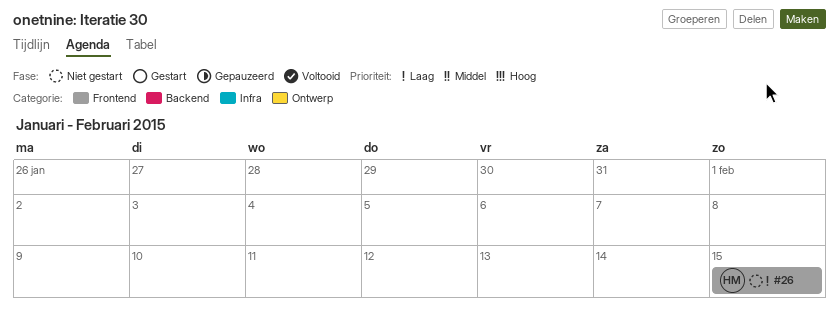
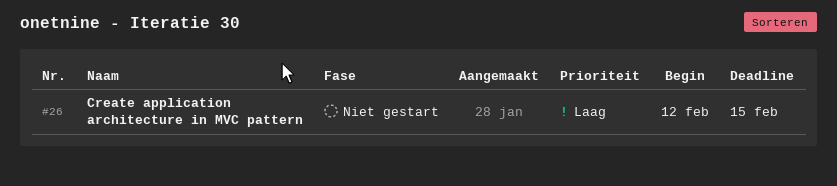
#26, start: Feb 15 -> Feb 12

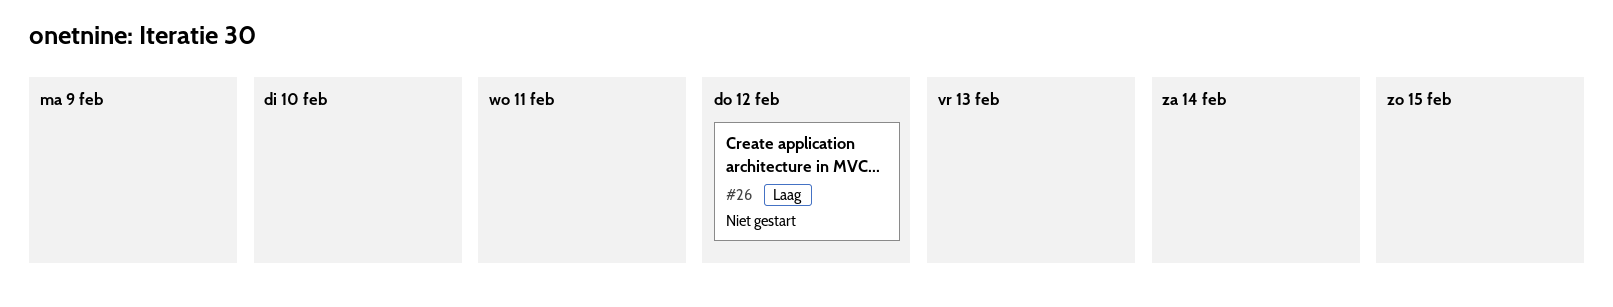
#26, due: Feb 15 -> Feb 12

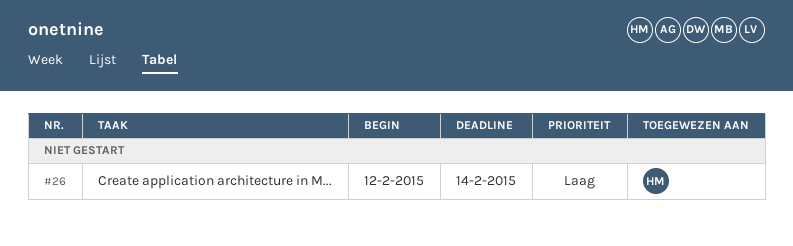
#26, due: Feb 12 -> Feb 14

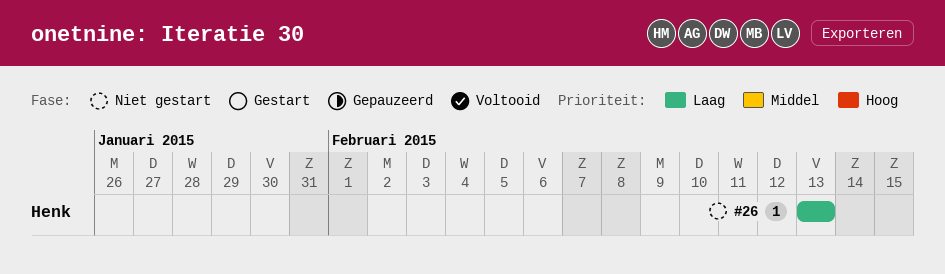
#26, start: Feb 12 -> Feb 13
#26, due: Feb 14 -> Feb 13

